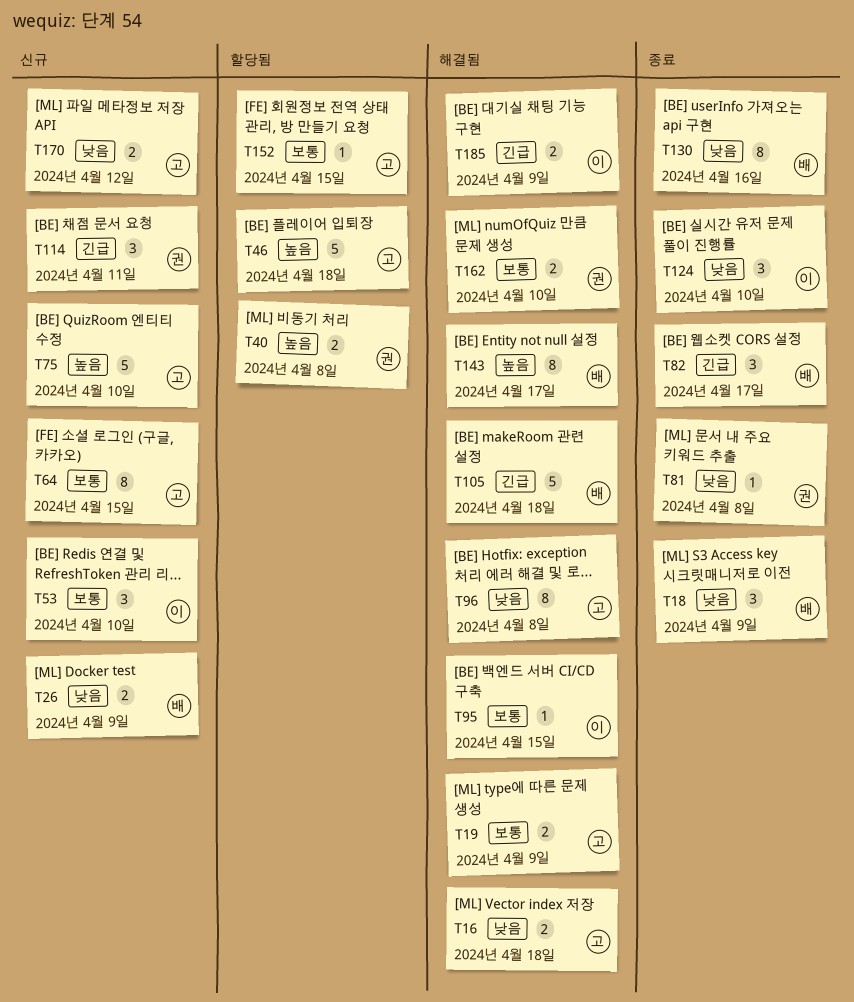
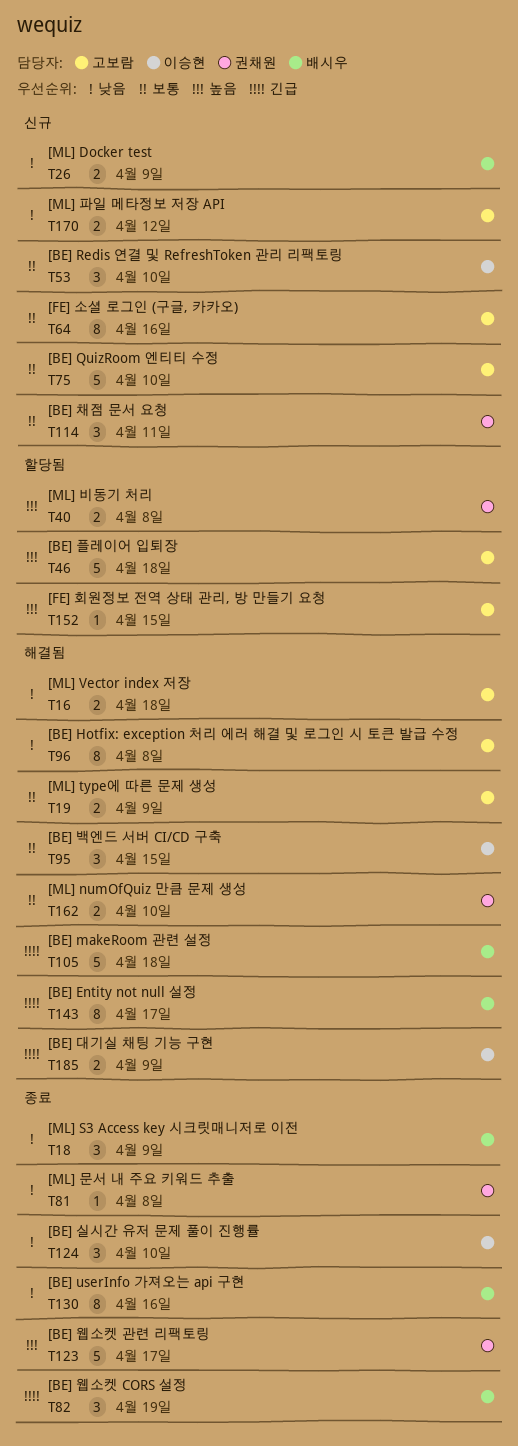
T64, due: Apr 15 -> Apr 16
T75, priority: 높음 -> 보통
T82, due: Apr 17 -> Apr 19
T95, estimate: 1 -> 3
T114, priority: 긴급 -> 보통
T123: none -> present
T143, priority: 높음 -> 긴급
T152, priority: 보통 -> 높음

